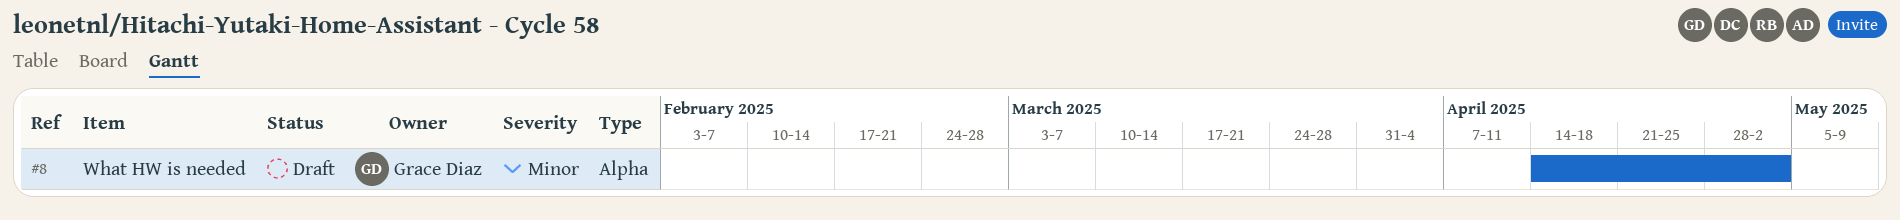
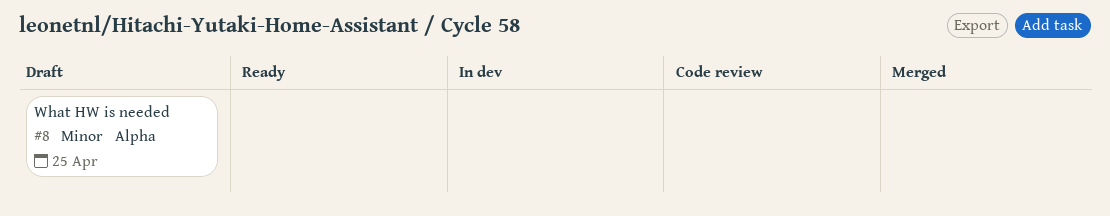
#8, due: May 2 -> Apr 25

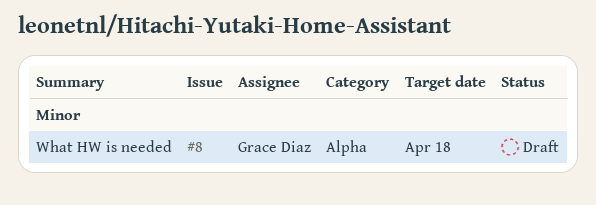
#8, due: Apr 25 -> Apr 18

